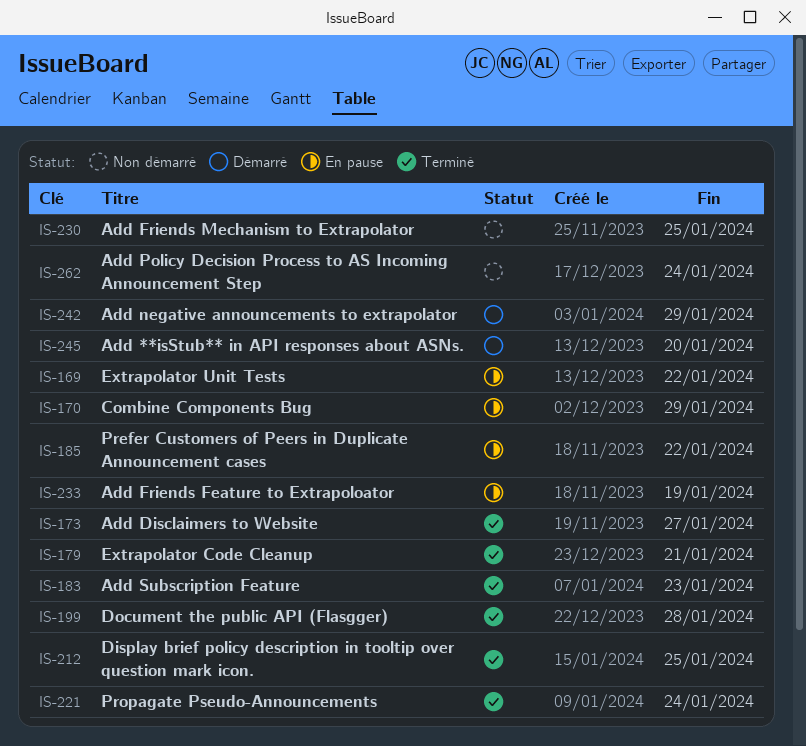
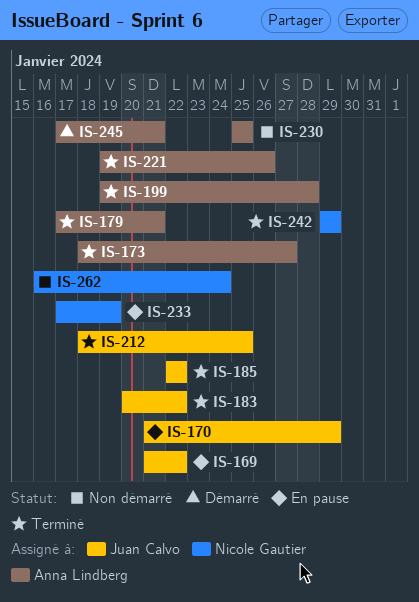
IS-183, due: Jan 23 -> Jan 22
IS-185, status: En pause -> Terminé
IS-221, due: Jan 24 -> Jan 26
IS-242, status: Démarré -> Terminé
IS-245, due: Jan 20 -> Jan 21

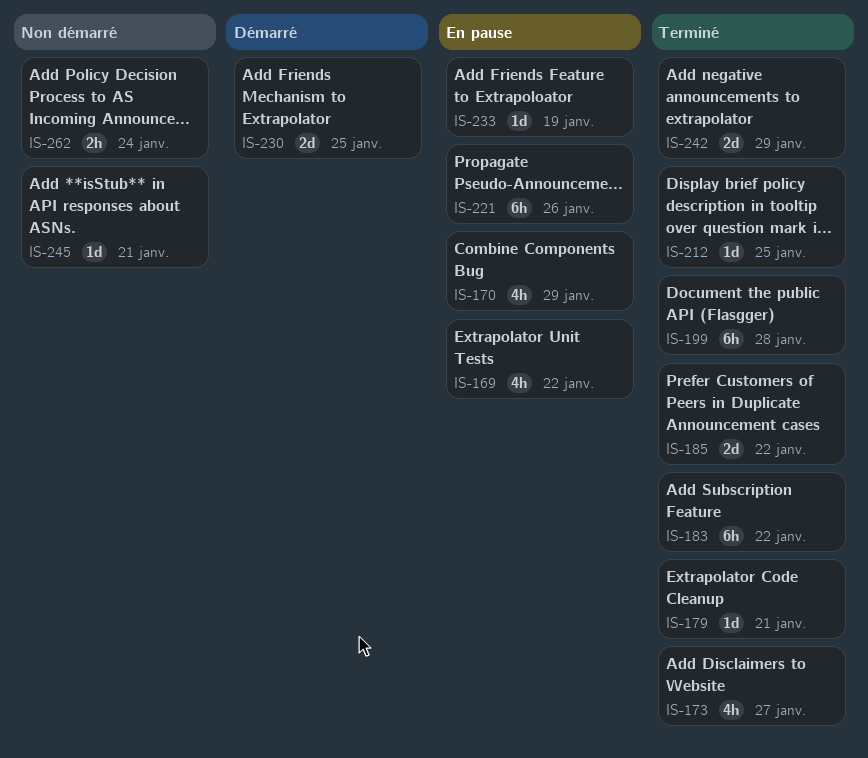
IS-221, status: Terminé -> En pause
IS-230, status: Non démarré -> Démarré
IS-245, status: Démarré -> Non démarré

